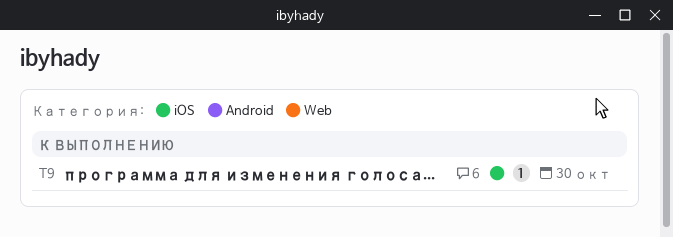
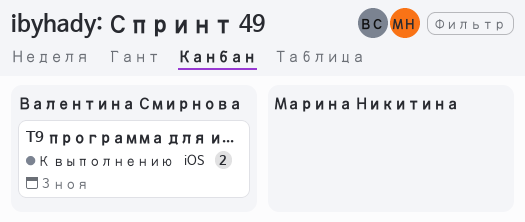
T9, estimate: 1 -> 2
T9, due: Oct 30 -> Nov 3

